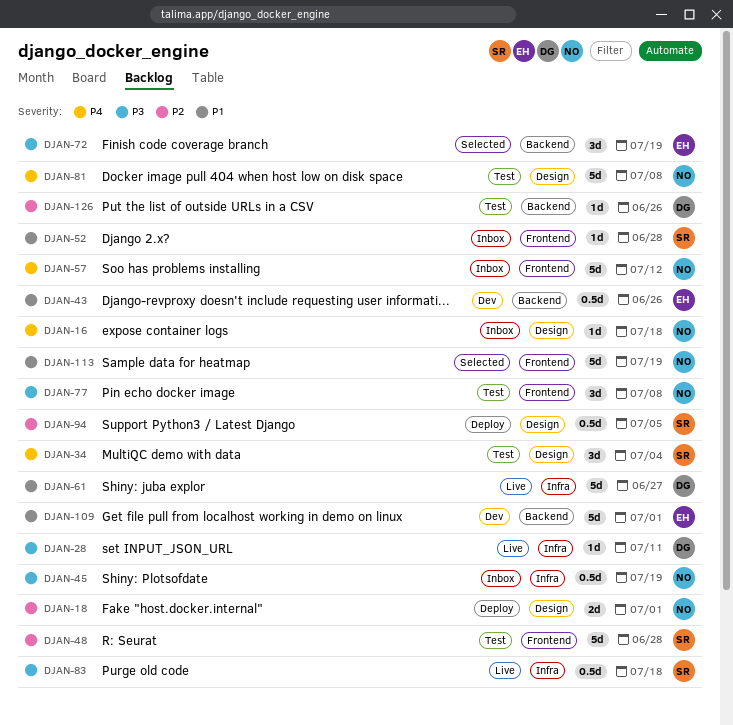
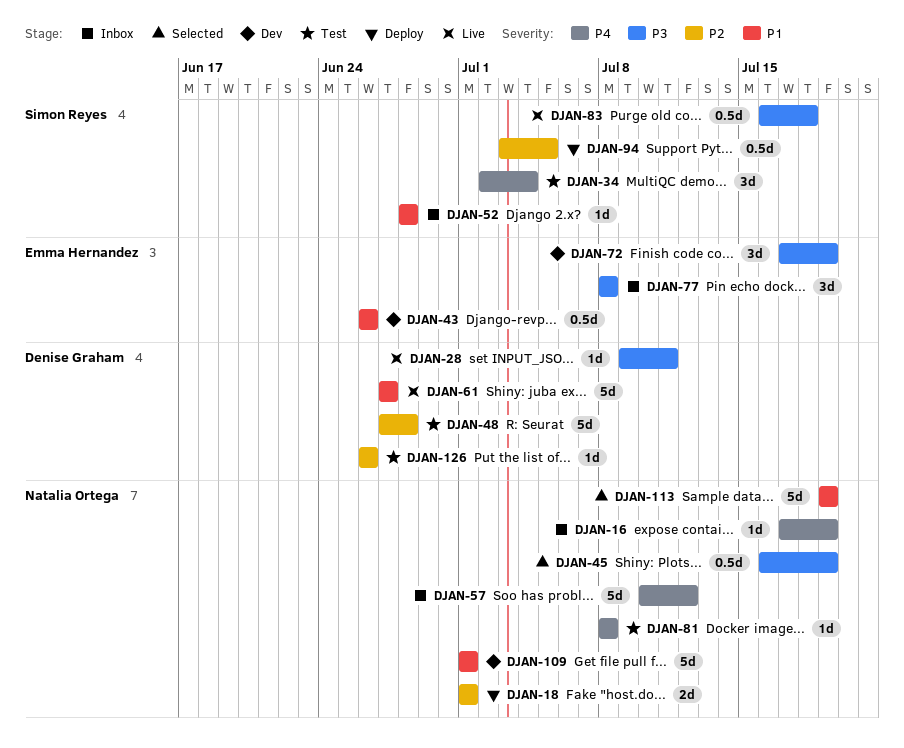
DJAN-16, due: Jul 18 -> Jul 19
DJAN-45, status: Inbox -> Selected
DJAN-48, owner: Simon Reyes -> Denise Graham
DJAN-72, status: Selected -> Dev
DJAN-77, status: Test -> Inbox
DJAN-77, owner: Natalia Ortega -> Emma Hernandez
DJAN-81, estimate: 5d -> 1d
DJAN-109, owner: Emma Hernandez -> Natalia Ortega

